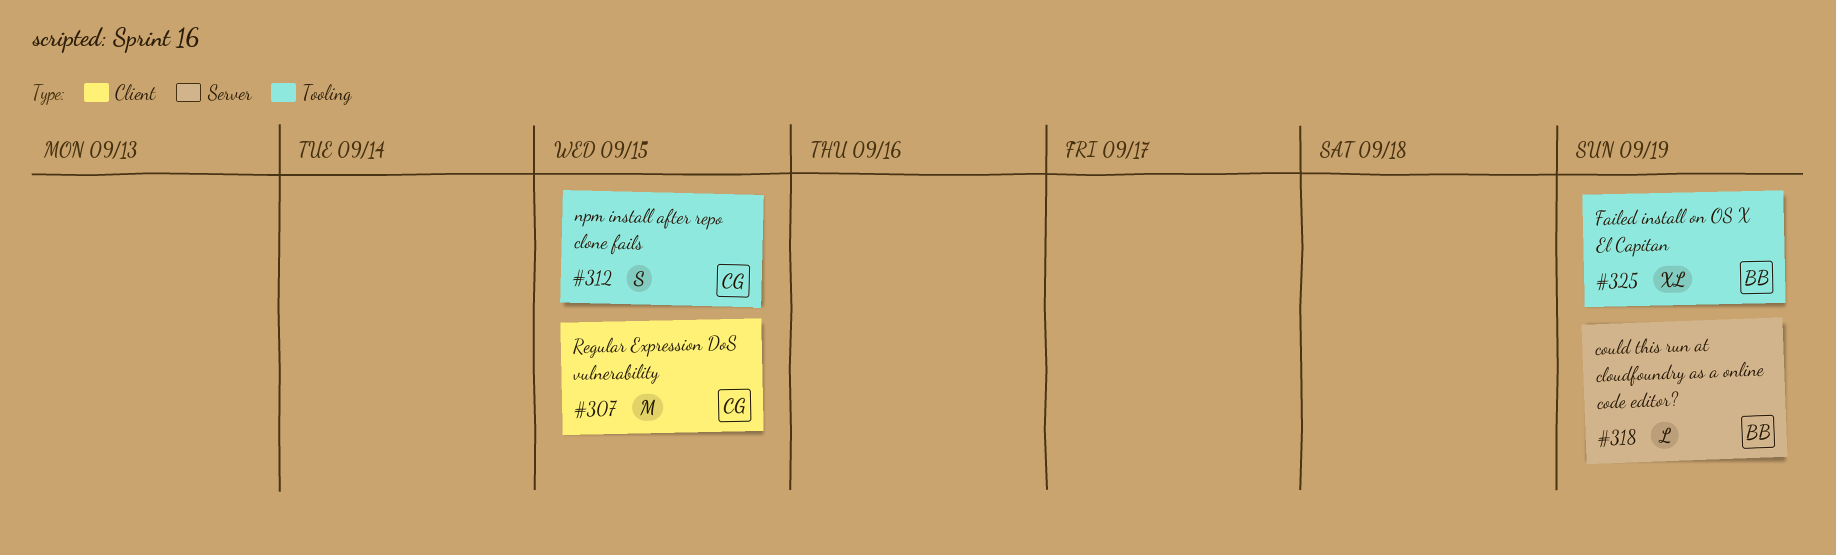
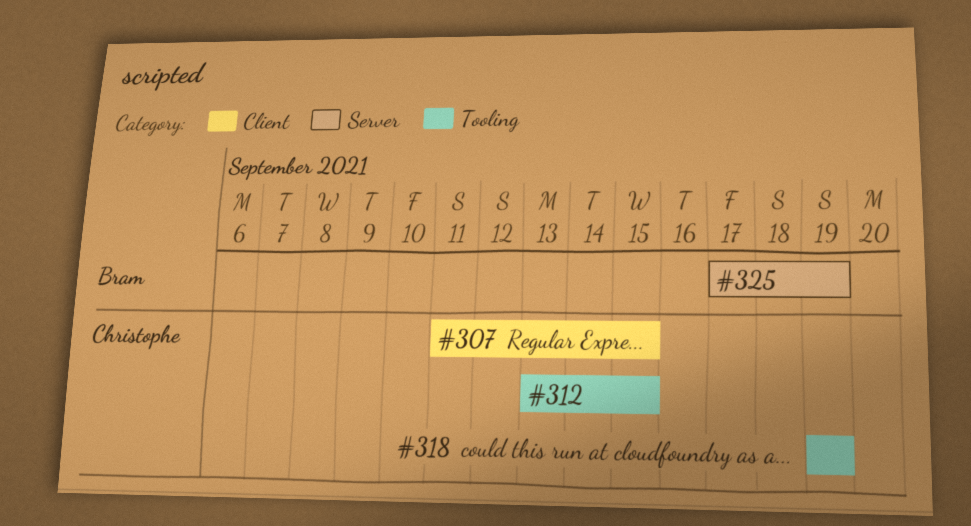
#318, owner: Bram -> Christophe
#318, label: Server -> Tooling
#325, label: Tooling -> Server

